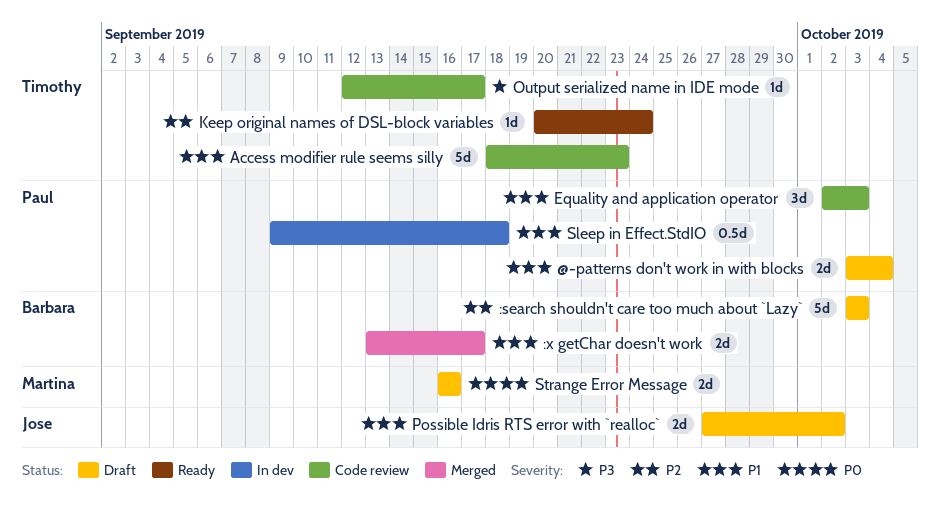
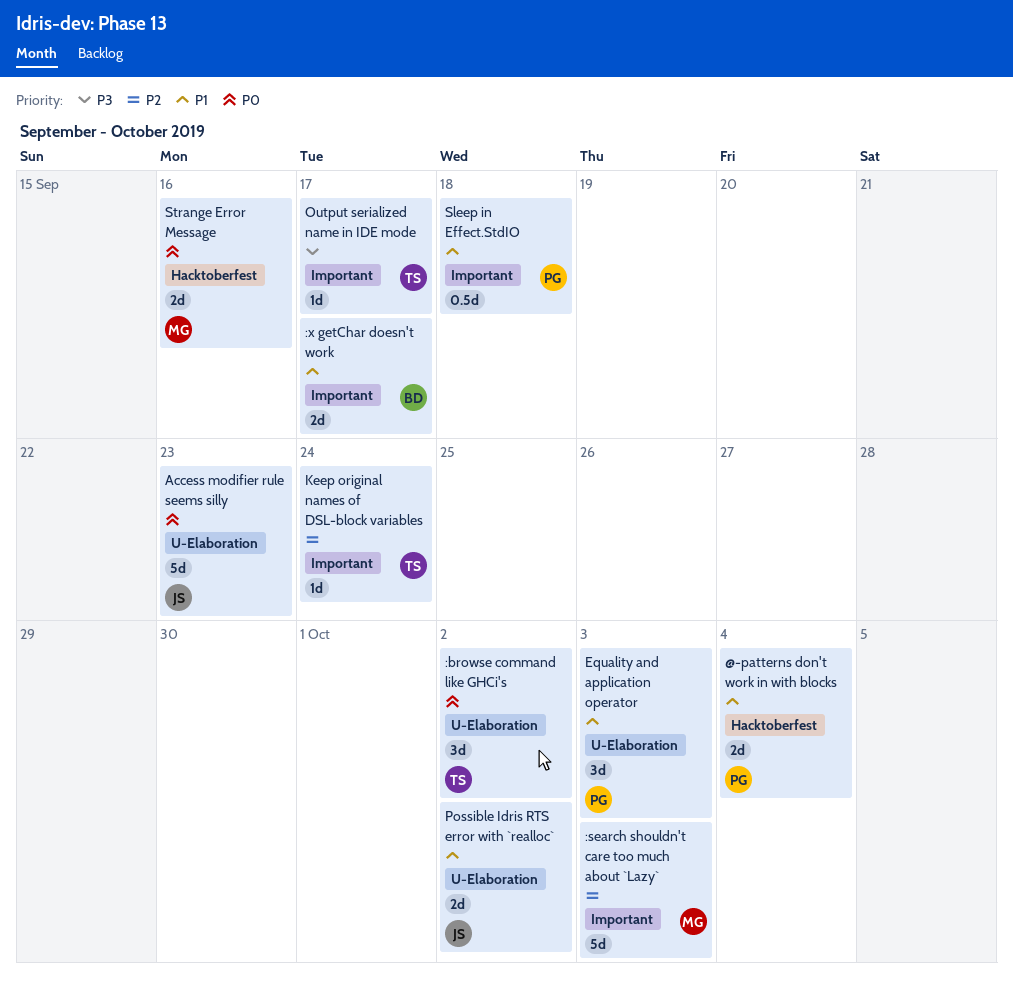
:browse command like GHCi's: none -> present
:search shouldn't care too much about `Lazy`, owner: Barbara -> Martina
Access modifier rule seems silly, owner: Timothy -> Jose
Access modifier rule seems silly, priority: P1 -> P0

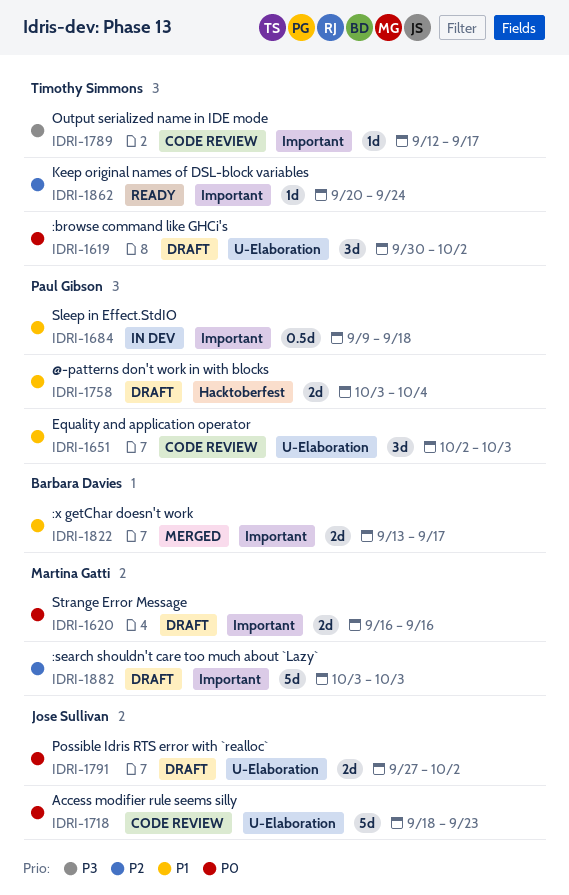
Possible Idris RTS error with `realloc`, priority: P1 -> P0
Strange Error Message, label: Hacktoberfest -> Important

